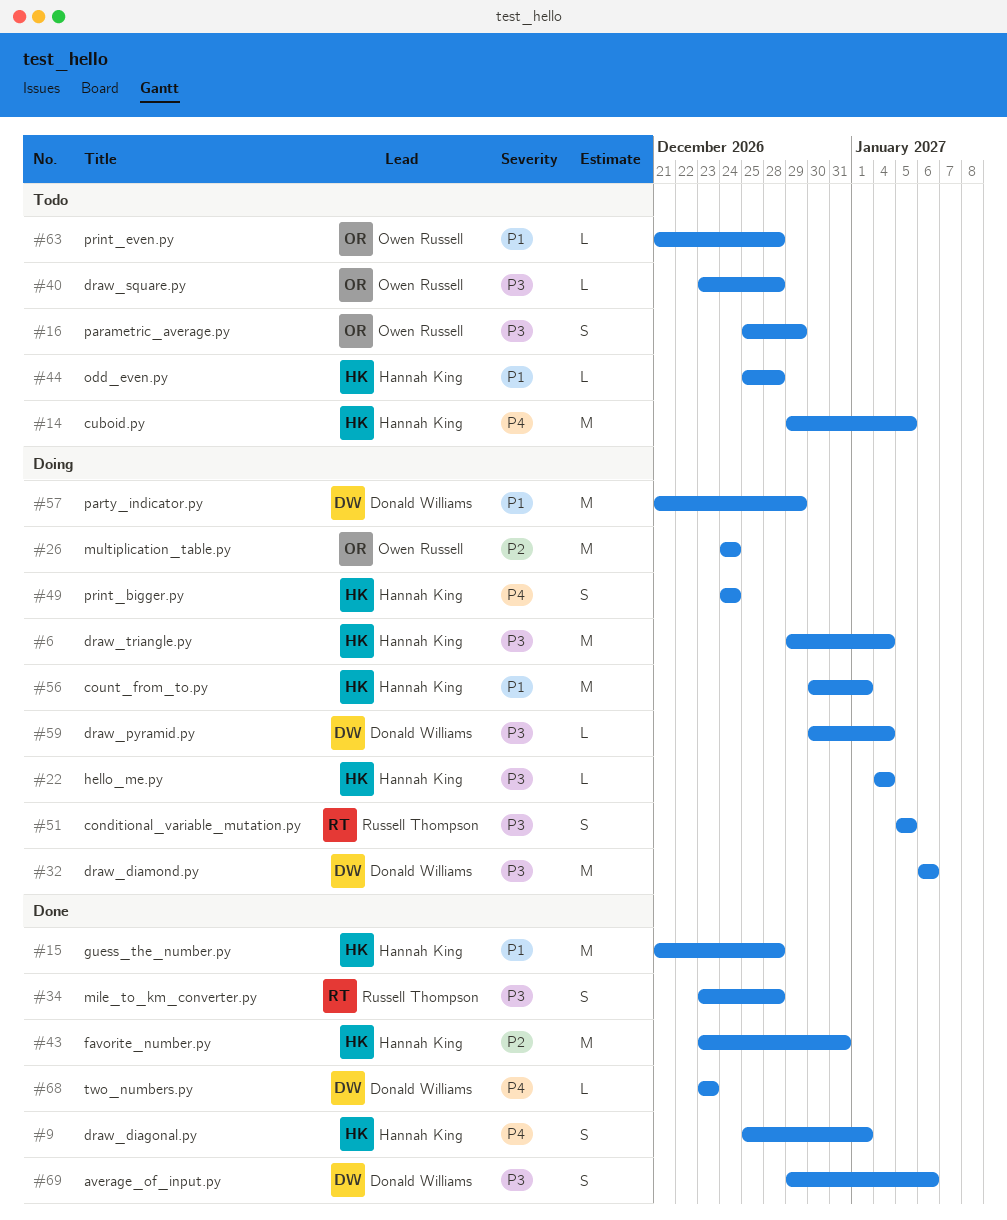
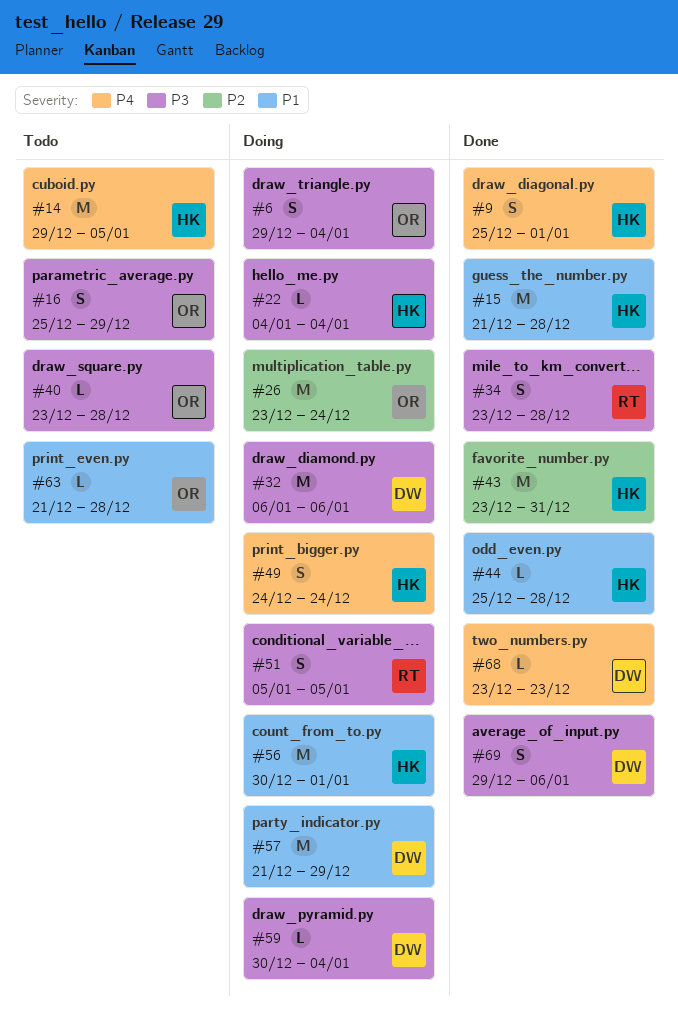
#6, owner: Hannah King -> Owen Russell
#6, estimate: M -> S
#26, start: Dec 24 -> Dec 23
#44, status: Todo -> Done

